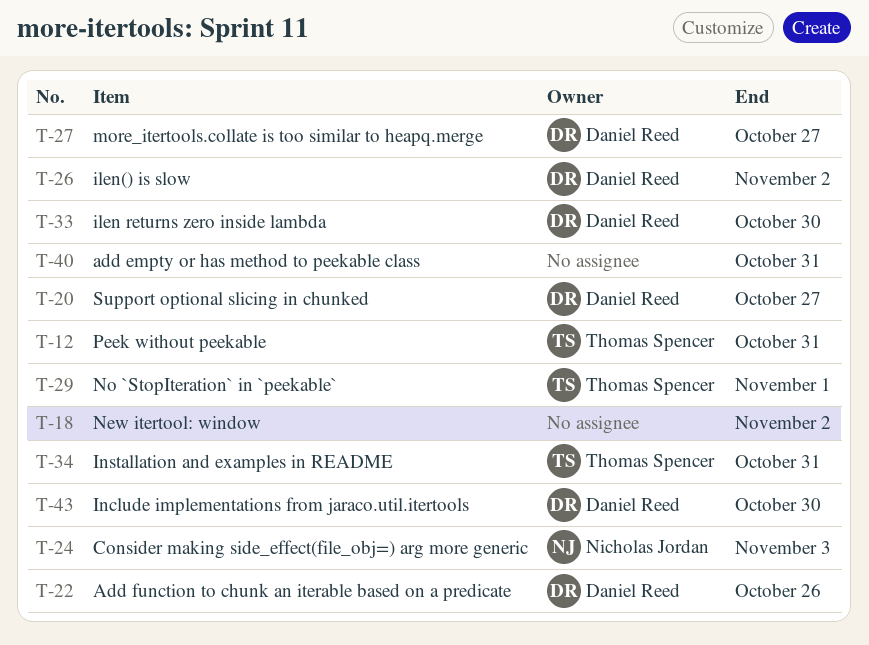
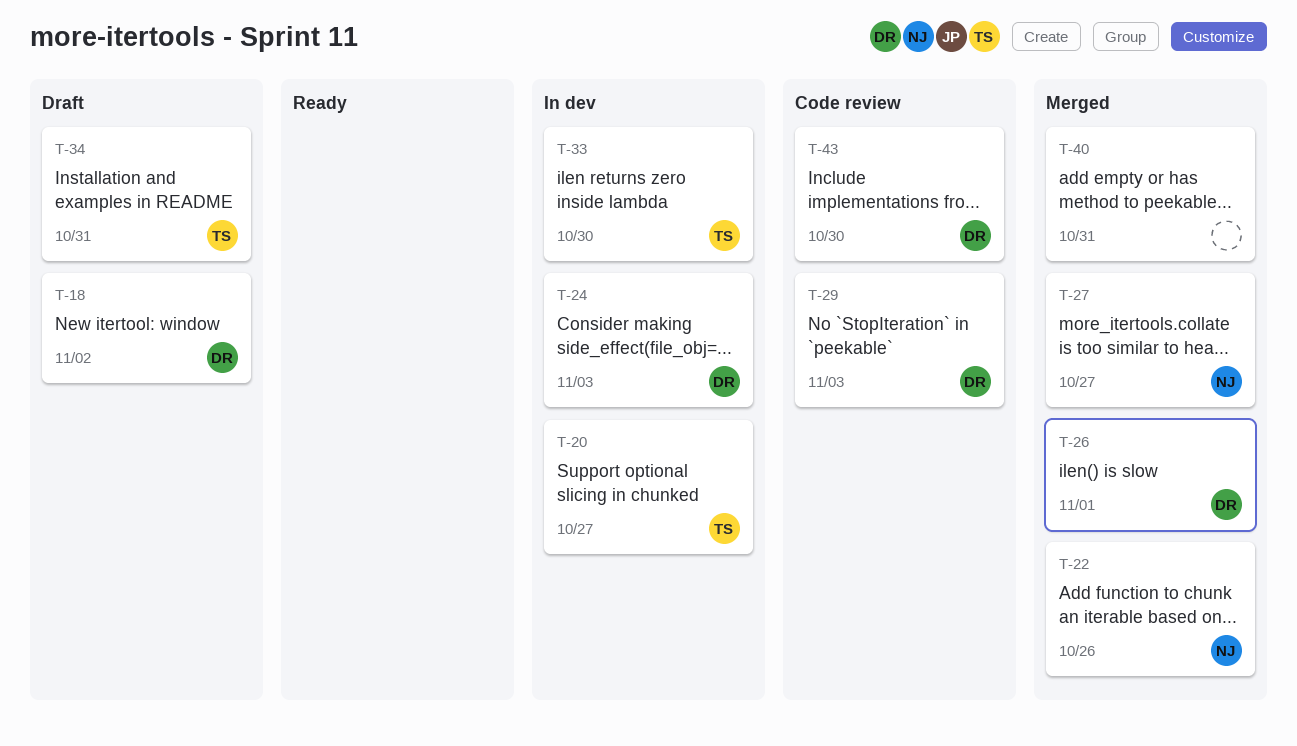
T-12: present -> none
T-18, owner: none -> Daniel Reed
T-20, owner: Daniel Reed -> Thomas Spencer
T-22, owner: Daniel Reed -> Nicholas Jordan
T-24, owner: Nicholas Jordan -> Daniel Reed
T-26, due: Nov 2 -> Nov 1
T-27, owner: Daniel Reed -> Nicholas Jordan
T-29, owner: Thomas Spencer -> Daniel Reed
T-29, due: Nov 1 -> Nov 3
T-33, owner: Daniel Reed -> Thomas Spencer

